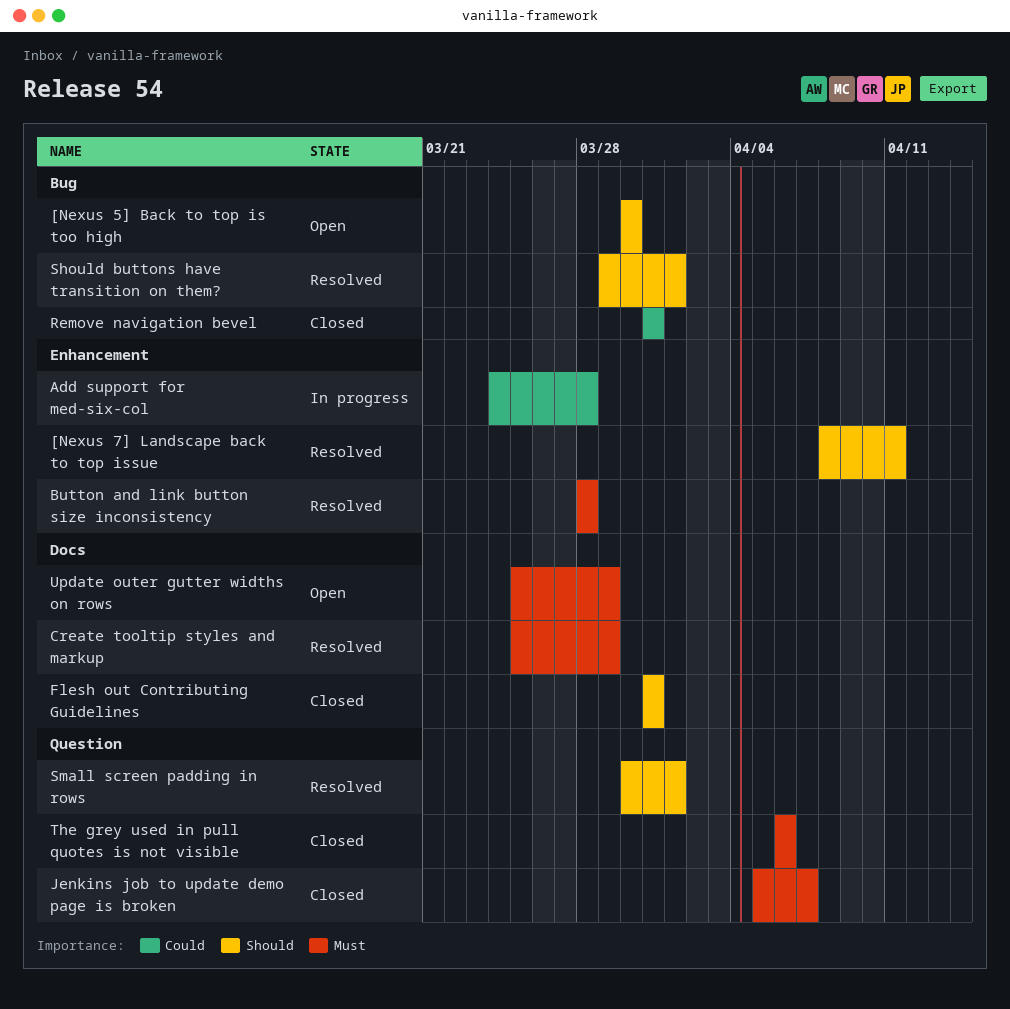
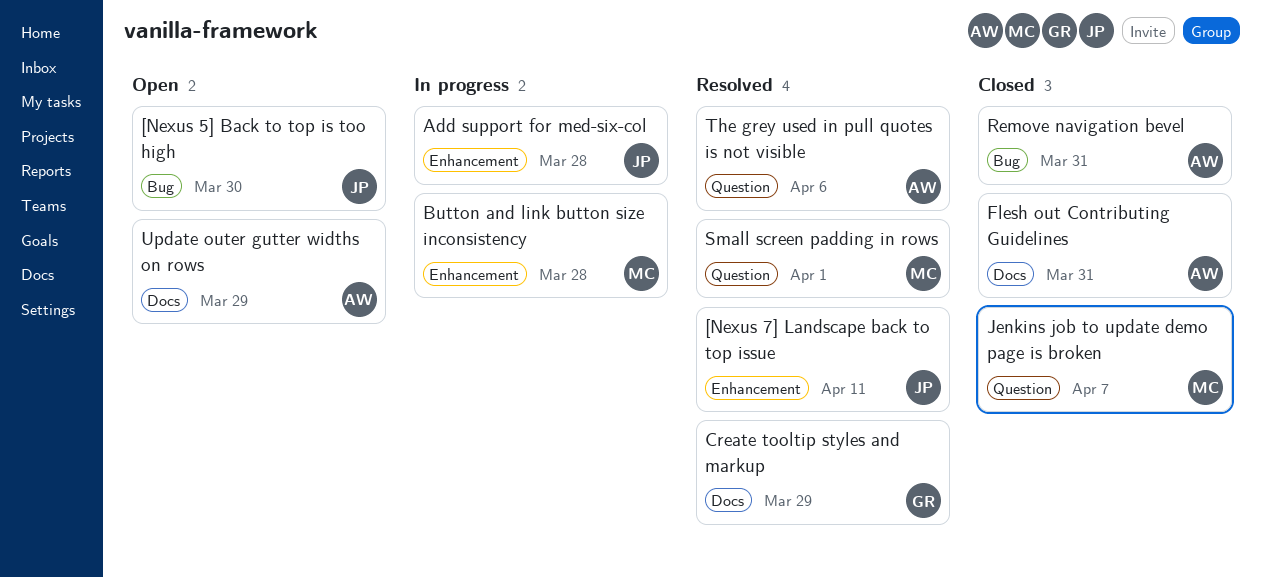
Button and link button size inconsistency, status: Resolved -> In progress
Should buttons have transition on them?: present -> none
The grey used in pull quotes is not visible, status: Closed -> Resolved

